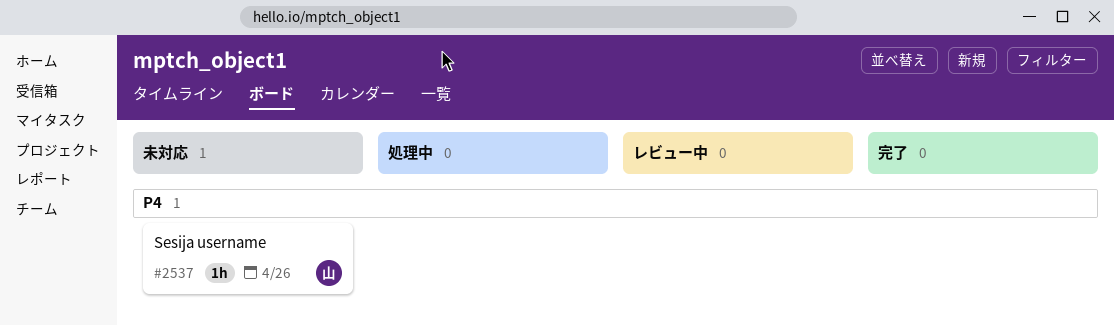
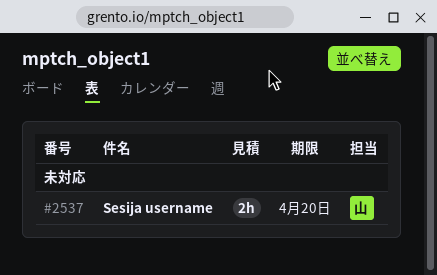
#2537, estimate: 1h -> 2h
#2537, due: Apr 26 -> Apr 20

